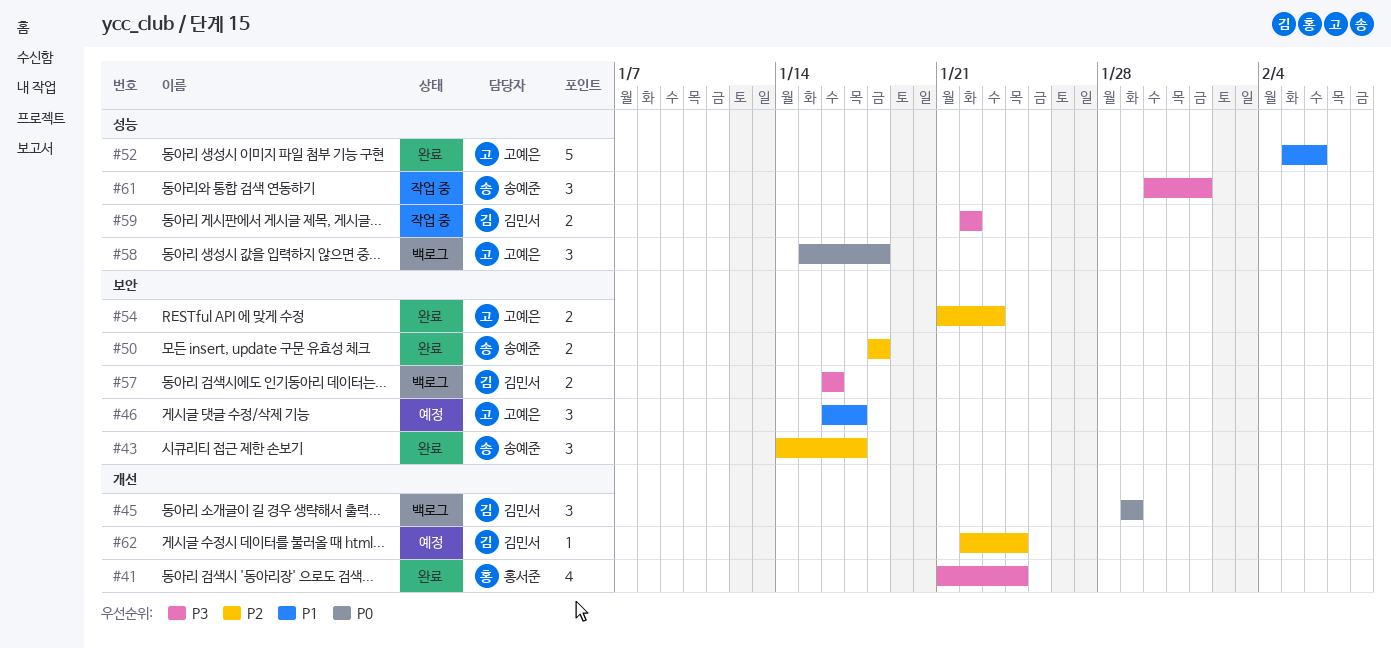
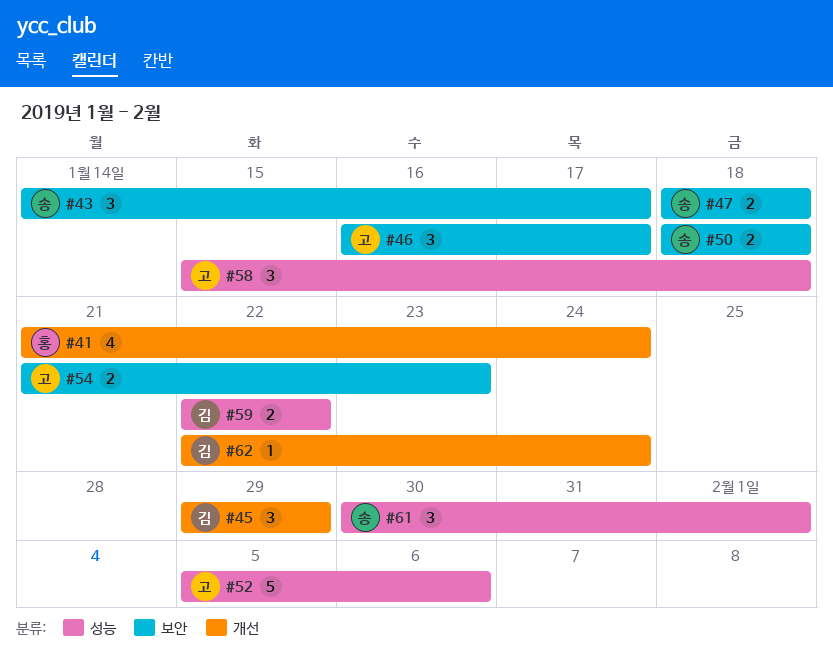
#47: none -> present
#57: present -> none

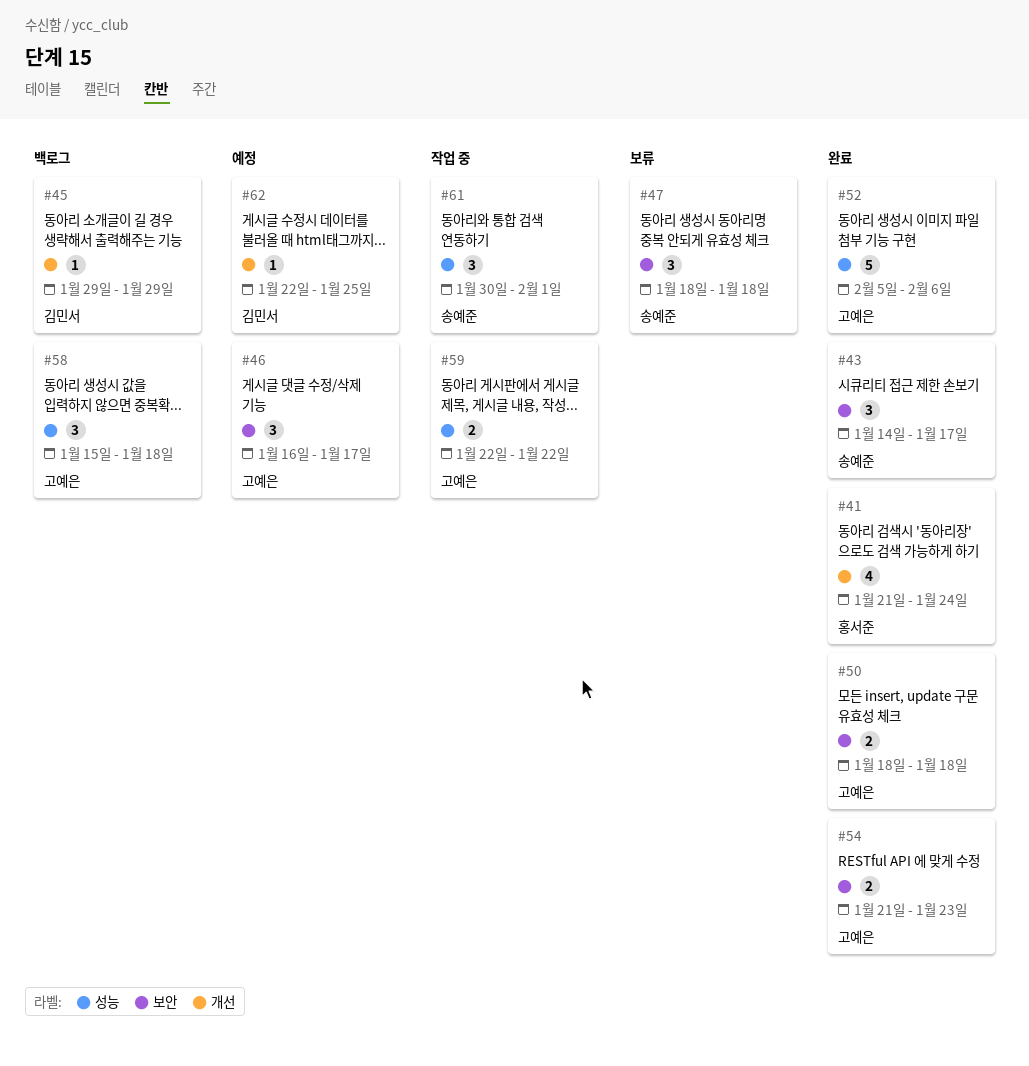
#45, estimate: 3 -> 1
#47, estimate: 2 -> 3
#50, owner: 송예준 -> 고예은
#59, owner: 김민서 -> 고예은
#62, due: Jan 24 -> Jan 25

